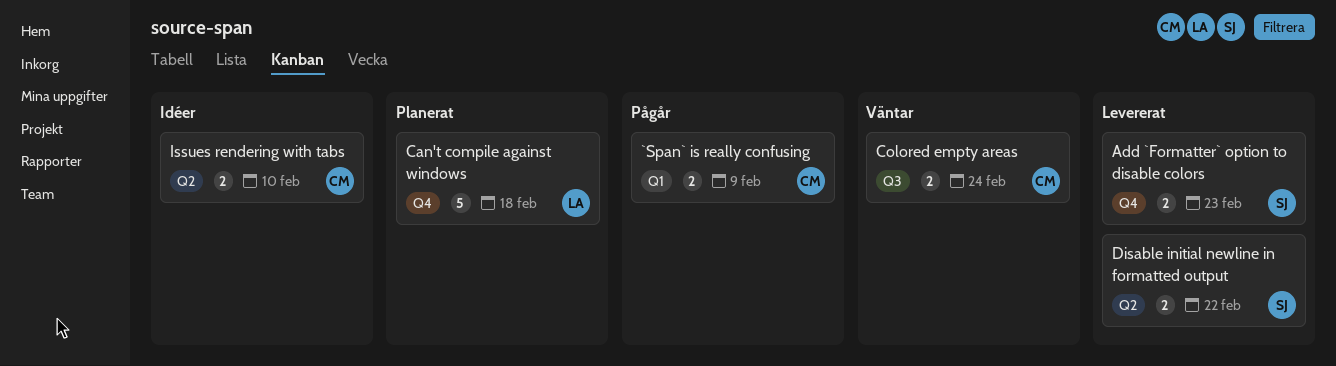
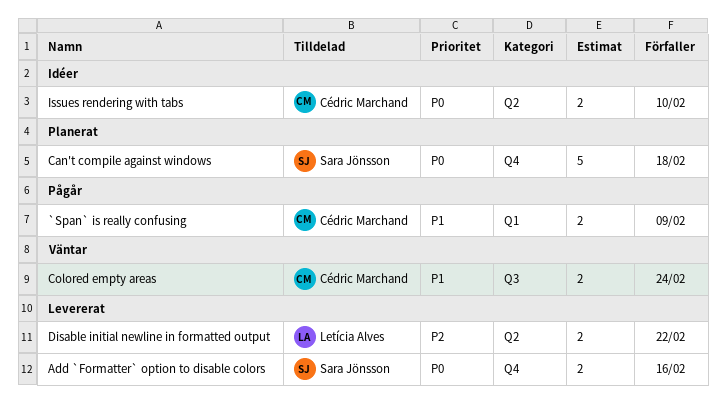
Add `Formatter` option to disable colors, due: Feb 23 -> Feb 16
Can't compile against windows, owner: Letícia Alves -> Sara Jönsson
Disable initial newline in formatted output, owner: Sara Jönsson -> Letícia Alves

